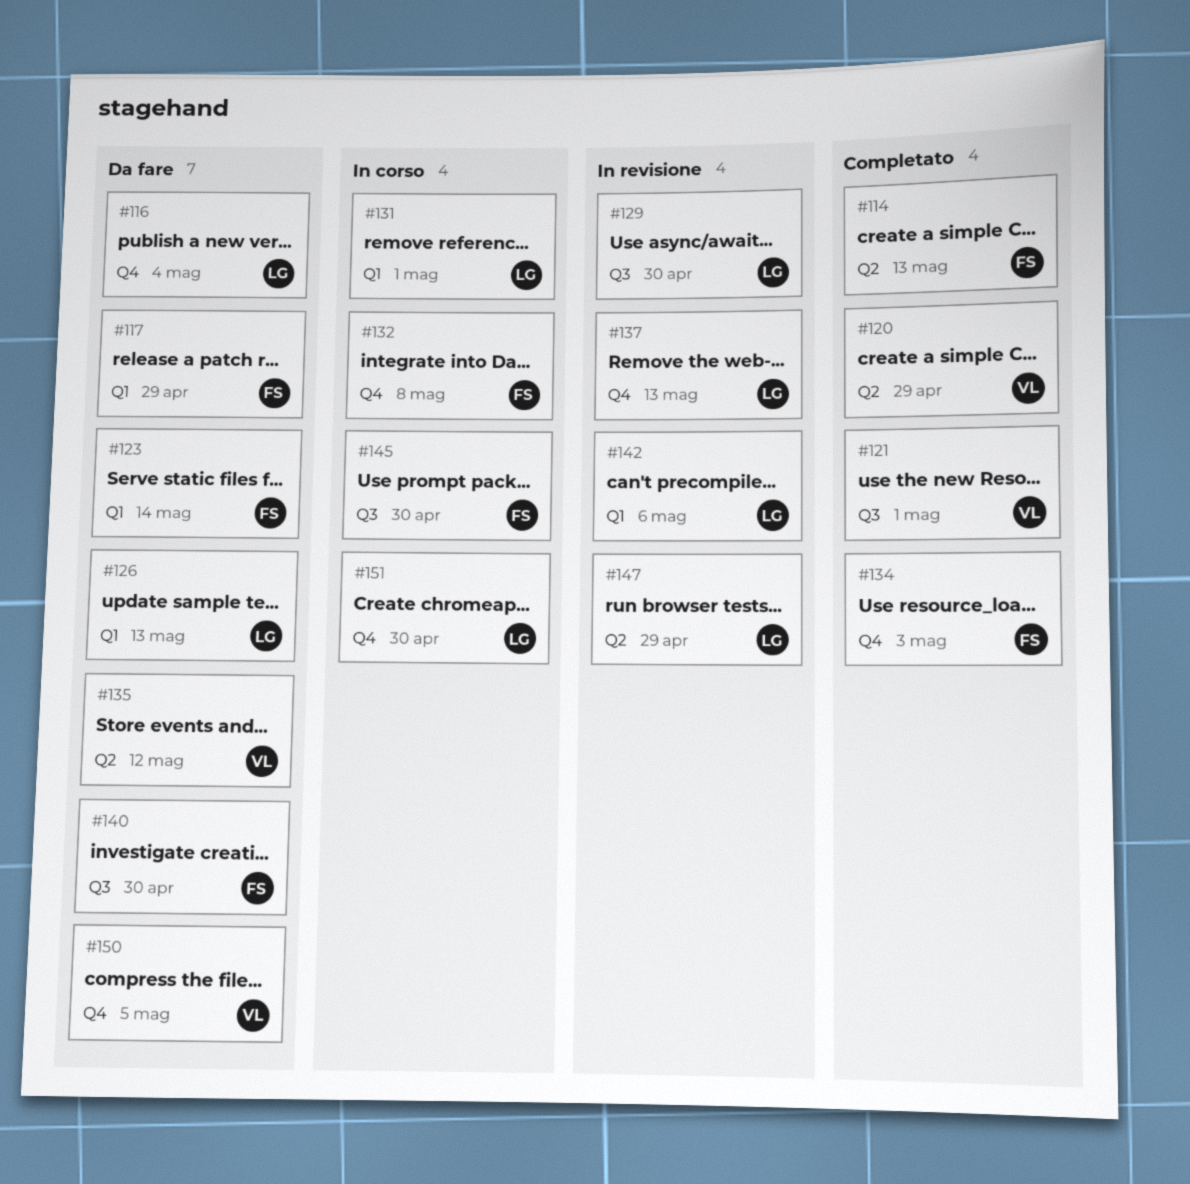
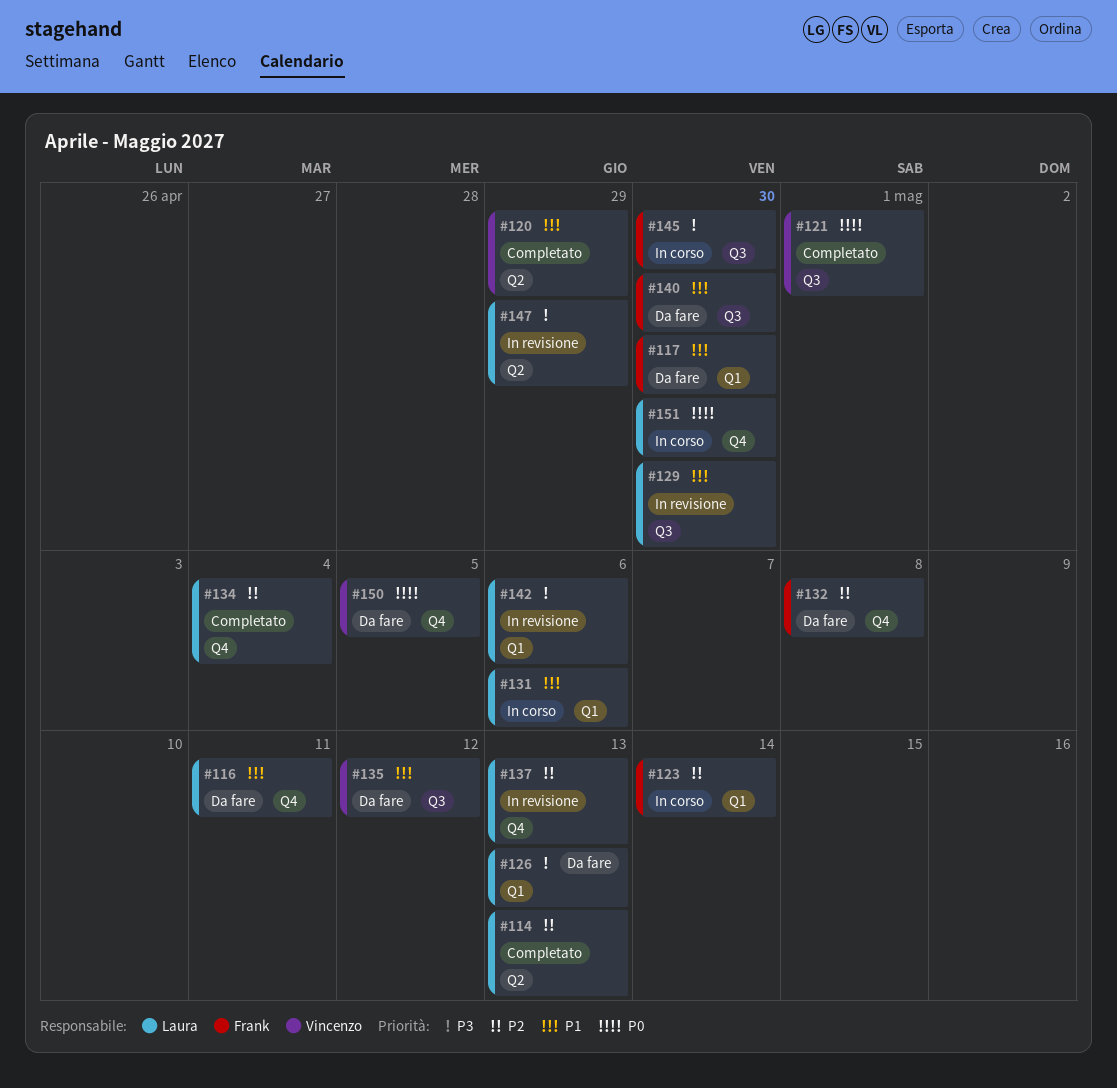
#114, owner: Frank -> Laura
#116, due: May 4 -> May 11
#117, due: Apr 29 -> Apr 30
#123, status: Da fare -> In corso
#131, due: May 1 -> May 6
#132, status: In corso -> Da fare
#134, owner: Frank -> Laura
#134, due: May 3 -> May 4
#135, label: Q2 -> Q3

